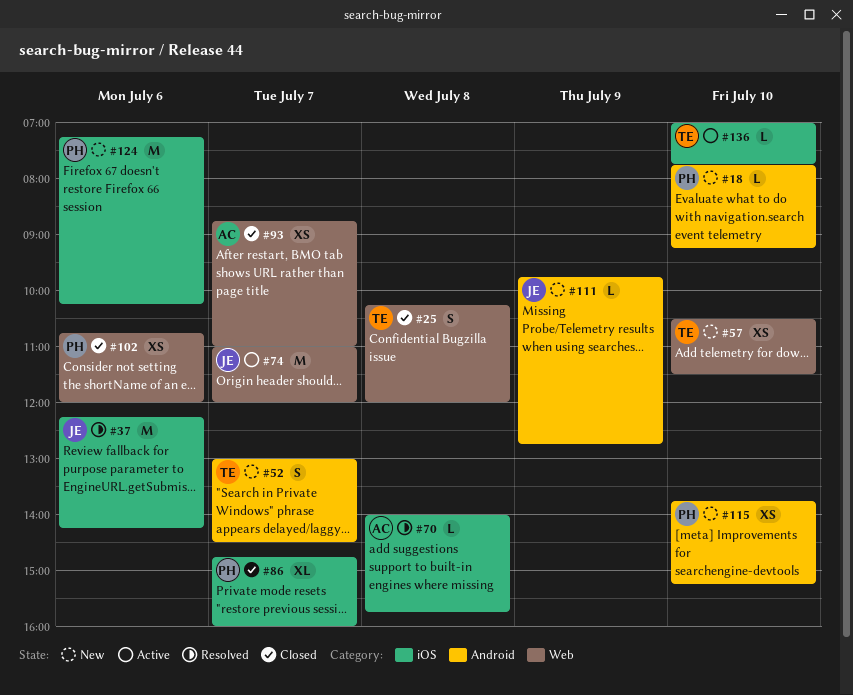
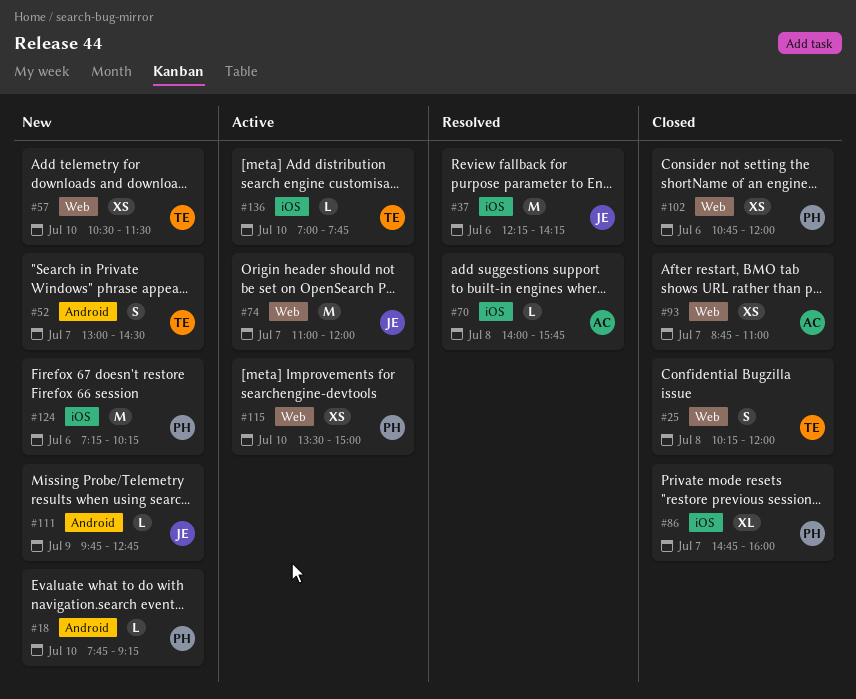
#115, status: New -> Active
#115, label: Android -> Web
#115, begins: 13:45 -> 13:30
#115, ends: 15:15 -> 15:00

